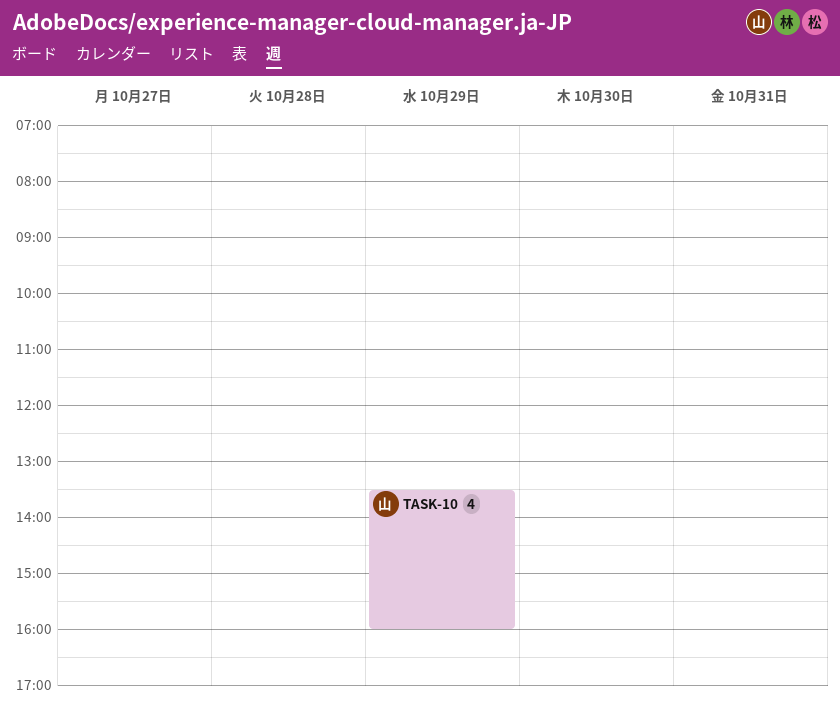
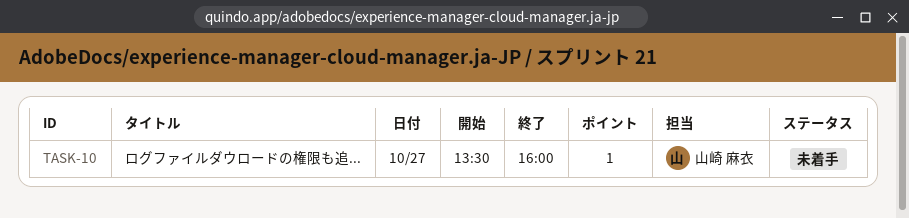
TASK-10, estimate: 4 -> 1
TASK-10, day: Oct 29 -> Oct 27

